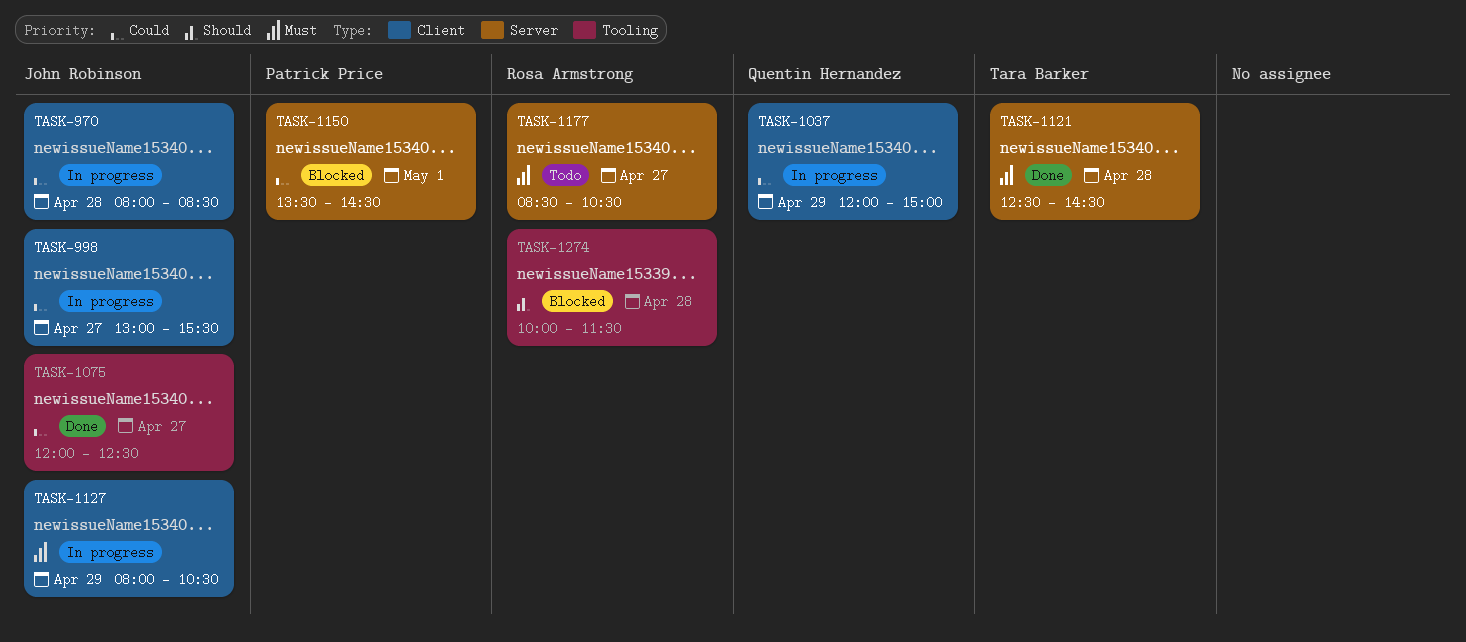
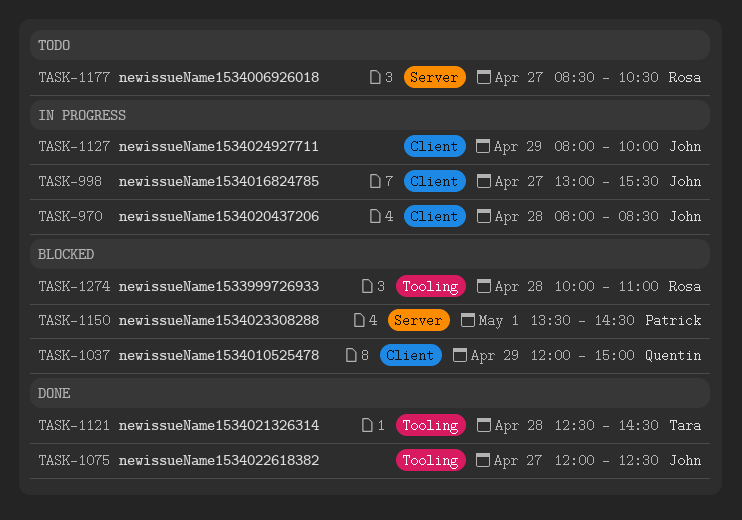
TASK-1037, status: In progress -> Blocked
TASK-1121, label: Server -> Tooling
TASK-1127, ends: 10:30 -> 10:00
TASK-1274, ends: 11:30 -> 11:00

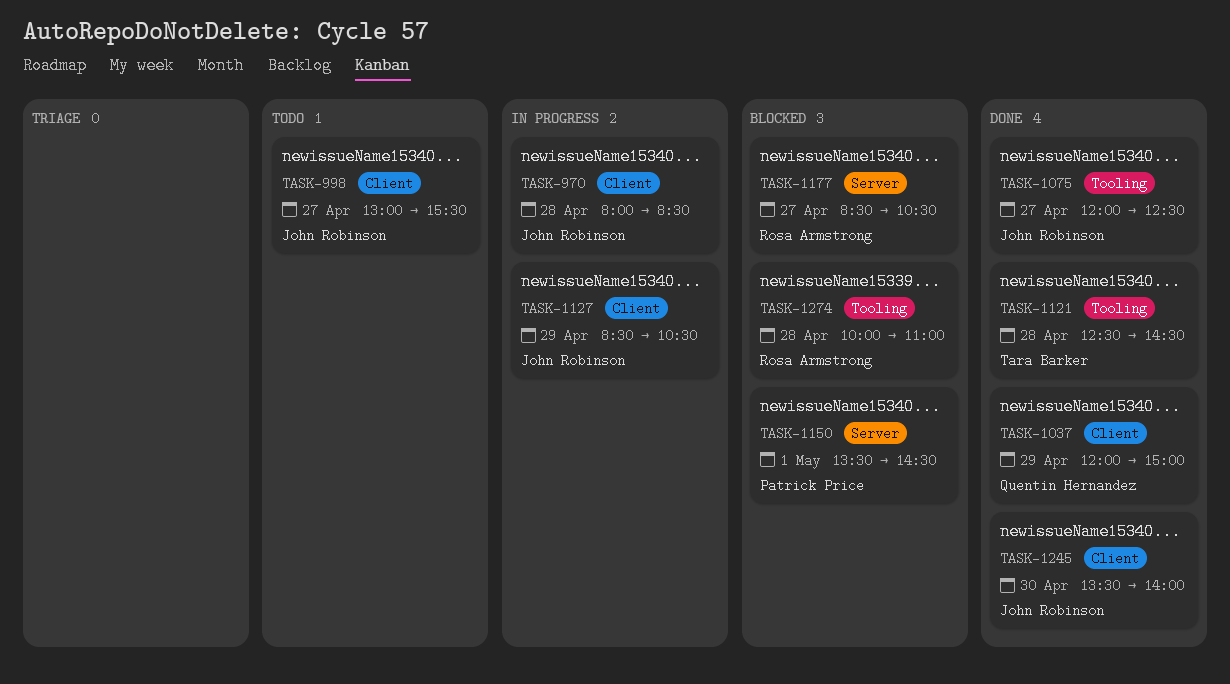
TASK-998, status: In progress -> Todo
TASK-1037, status: Blocked -> Done
TASK-1127, begins: 08:00 -> 08:30
TASK-1127, ends: 10:00 -> 10:30
TASK-1177, status: Todo -> Blocked
TASK-1245: none -> present

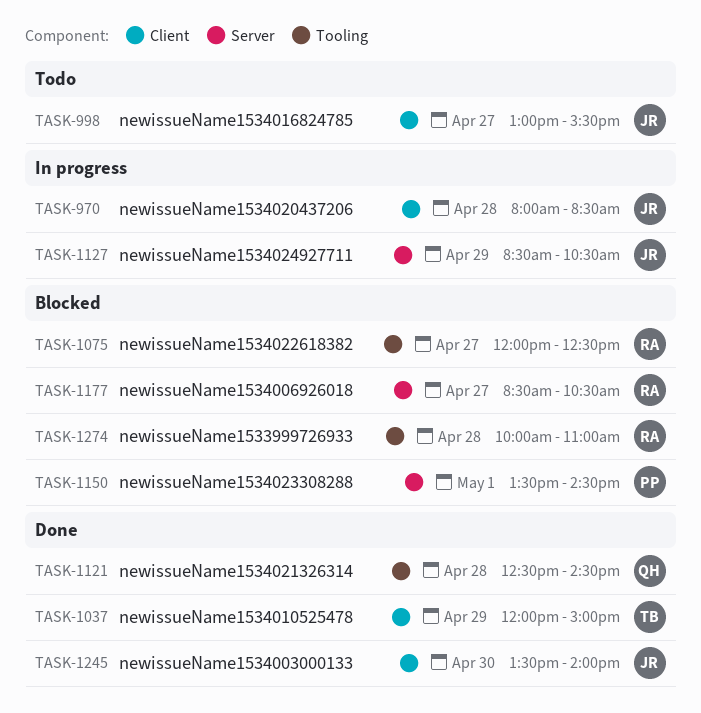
TASK-1037, owner: Quentin Hernandez -> Tara Barker
TASK-1075, status: Done -> Blocked
TASK-1075, owner: John Robinson -> Rosa Armstrong
TASK-1121, owner: Tara Barker -> Quentin Hernandez
TASK-1127, label: Client -> Server

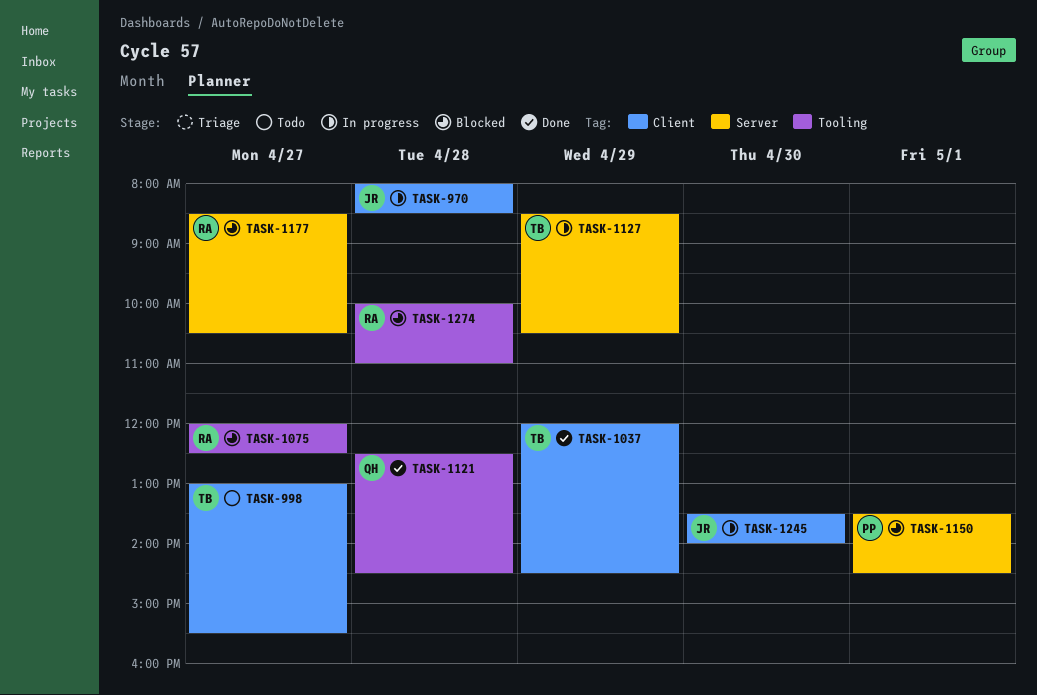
TASK-998, owner: JR -> TB
TASK-1037, ends: 15:00 -> 14:30
TASK-1127, owner: JR -> TB
TASK-1245, status: Done -> In progress

